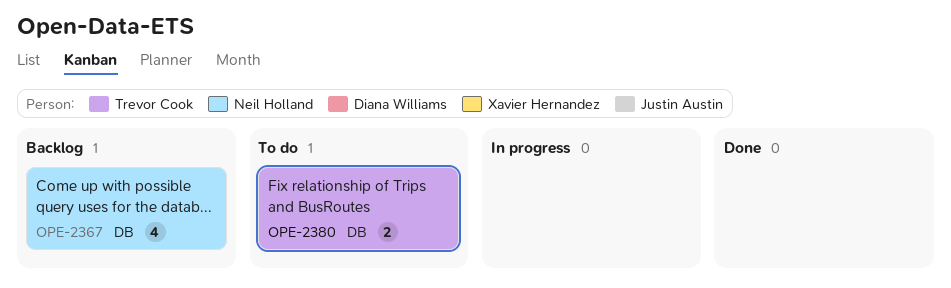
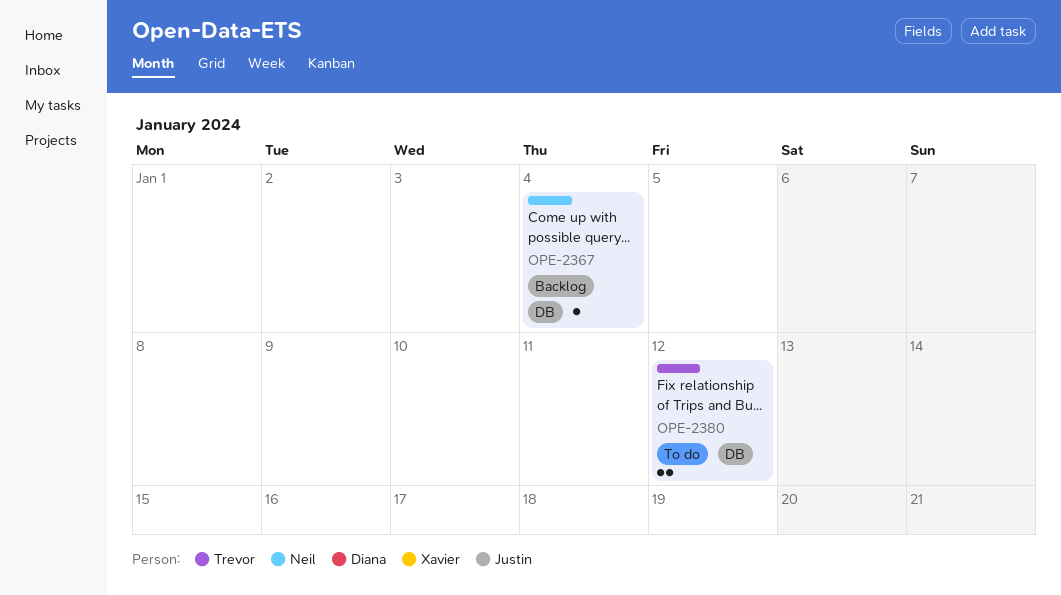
OPE-2367, estimate: 4 -> 1

